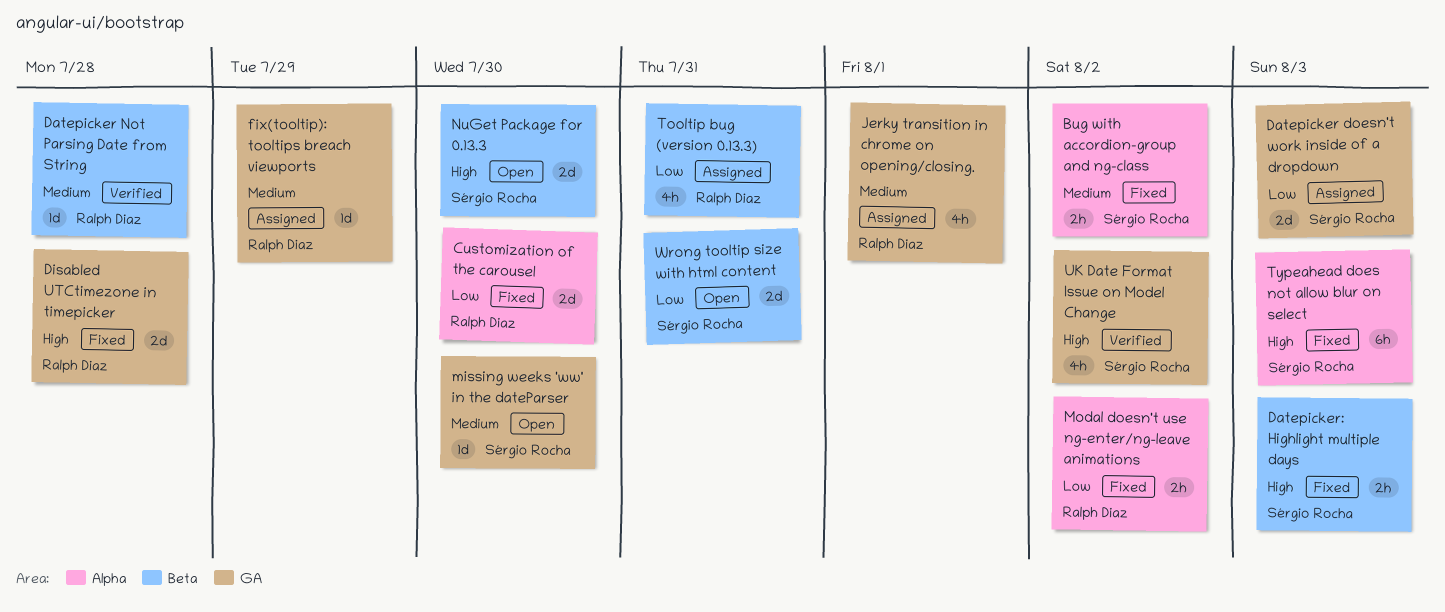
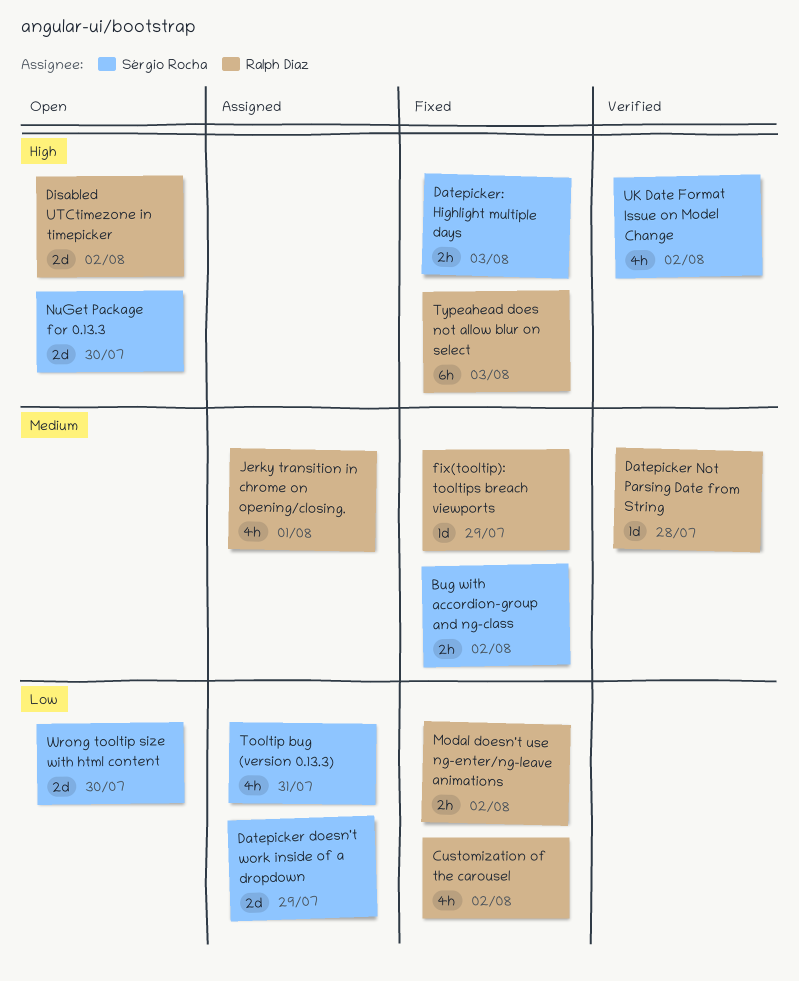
Customization of the carousel, estimate: 2d -> 4h
Customization of the carousel, due: Jul 30 -> Aug 2
Datepicker doesn't work inside of a dropdown, due: Aug 3 -> Jul 29
Disabled UTCtimezone in timepicker, status: Fixed -> Open
Disabled UTCtimezone in timepicker, due: Jul 28 -> Aug 2
fix(tooltip): tooltips breach viewports, status: Assigned -> Fixed
missing weeks 'ww' in the dateParser: present -> none
Tooltip bug (version 0.13.3), owner: Ralph Diaz -> Sérgio Rocha
Typeahead does not allow blur on select, owner: Sérgio Rocha -> Ralph Diaz
Wrong tooltip size with html content, due: Jul 31 -> Jul 30

